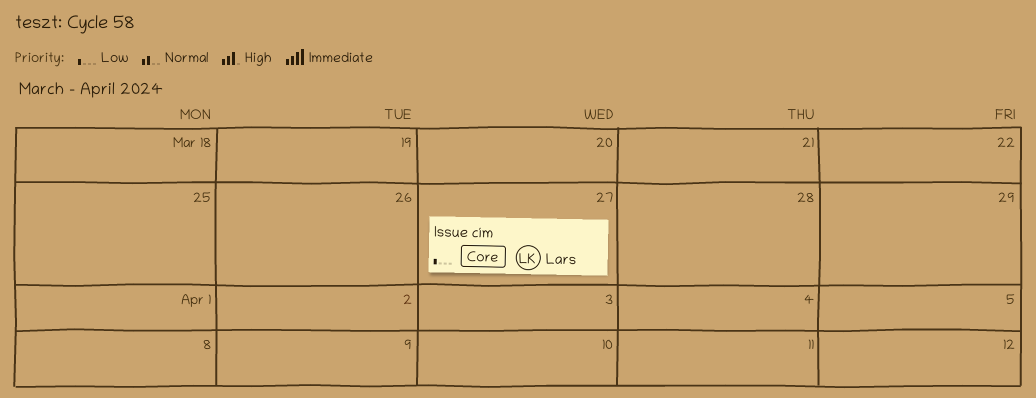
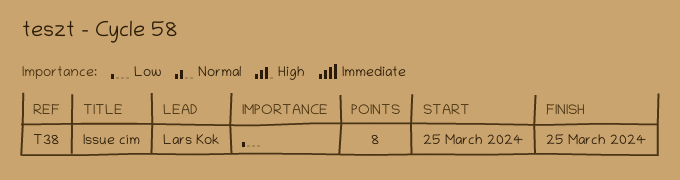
Issue cím, due: Mar 27 -> Mar 25

